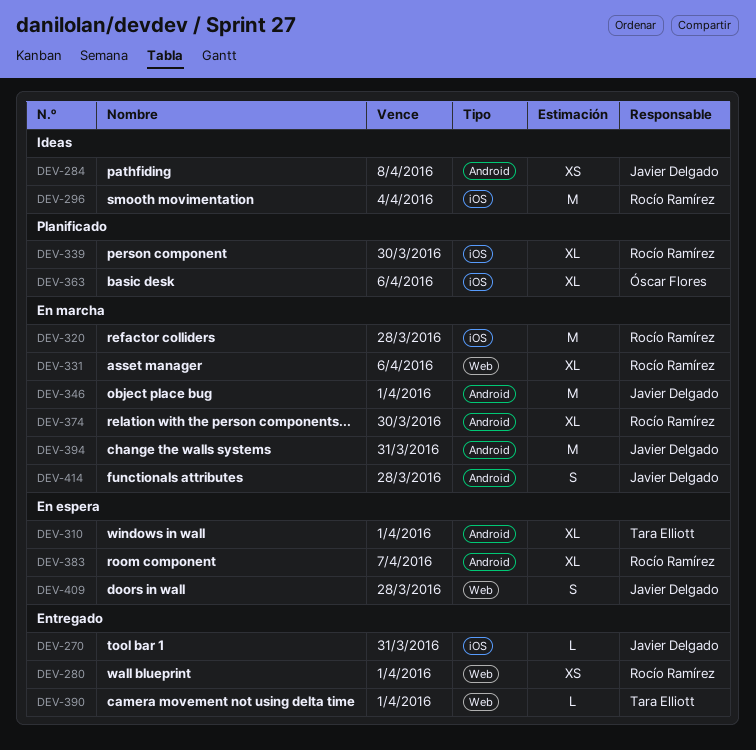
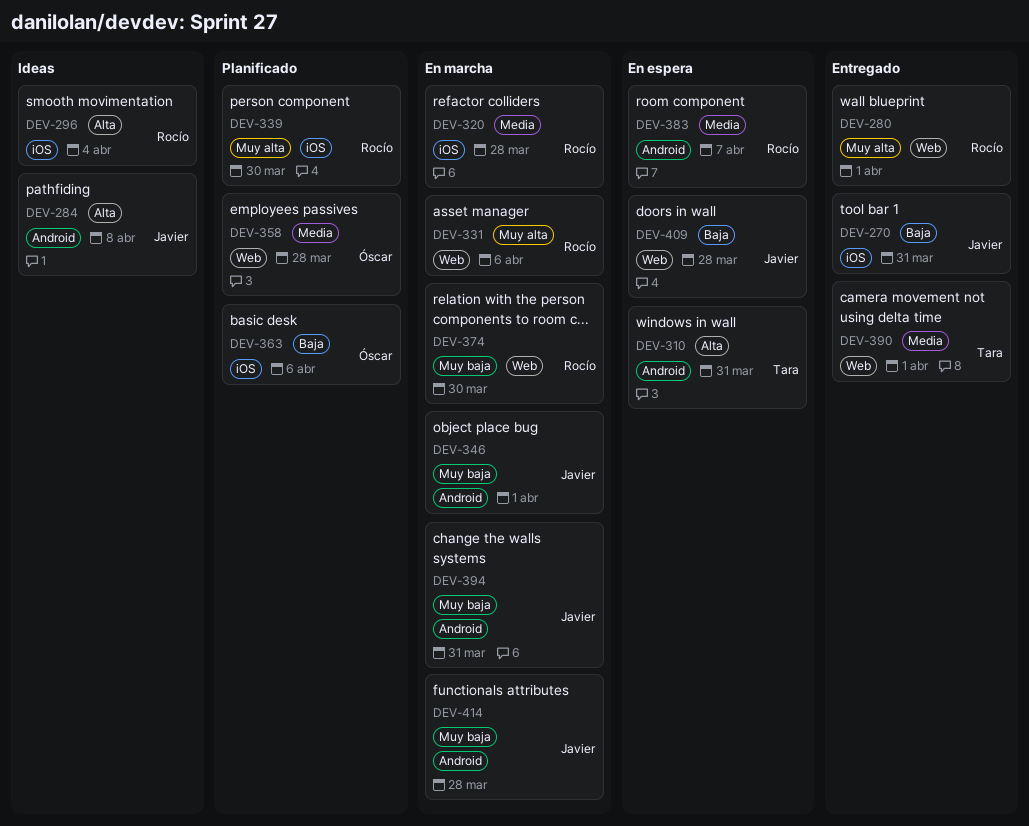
DEV-310, due: Apr 1 -> Mar 31
DEV-358: none -> present
DEV-374, label: Android -> Web

